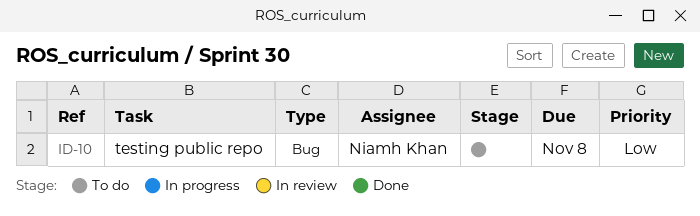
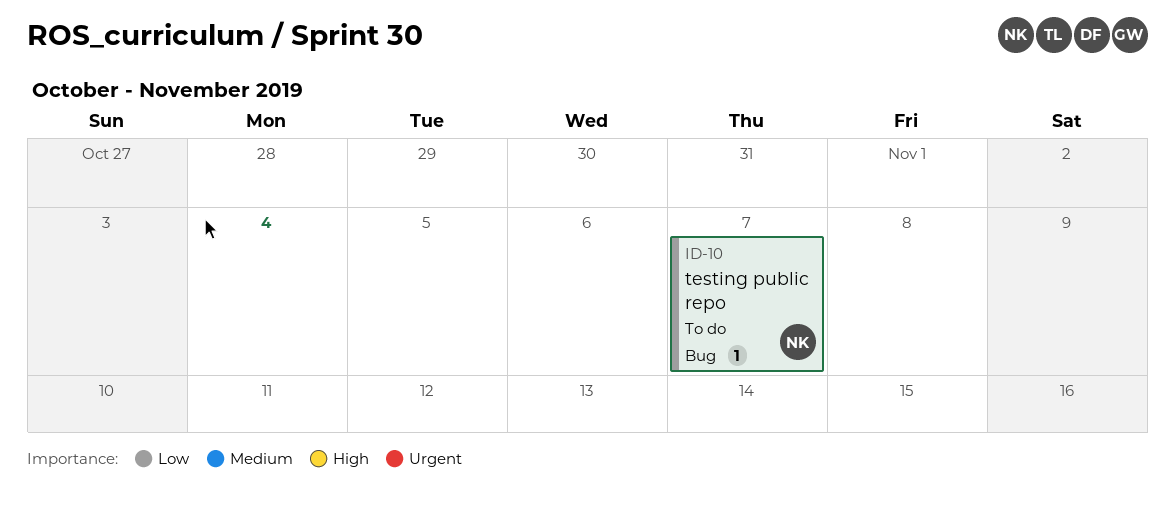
ID-10, due: Nov 8 -> Nov 7

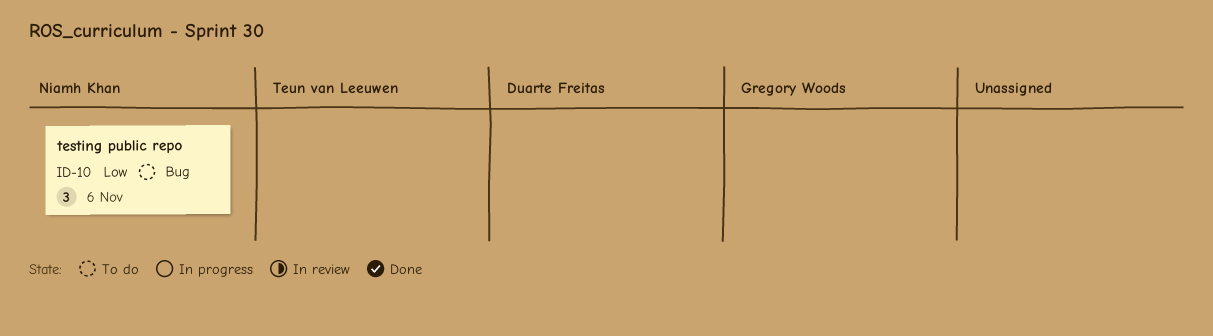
ID-10, estimate: 1 -> 3
ID-10, due: Nov 7 -> Nov 6

